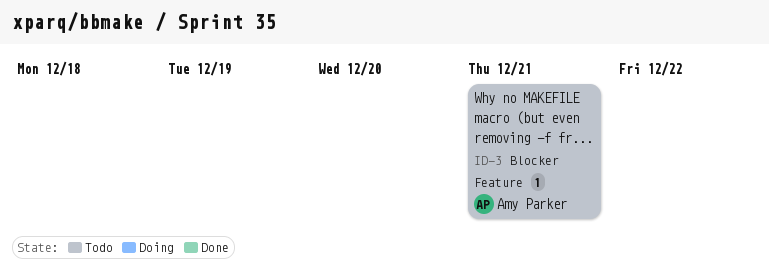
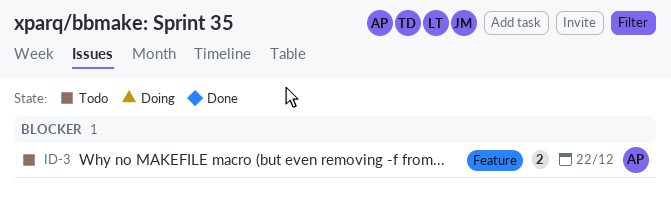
ID-3, estimate: 1 -> 2
ID-3, due: Dec 21 -> Dec 22

